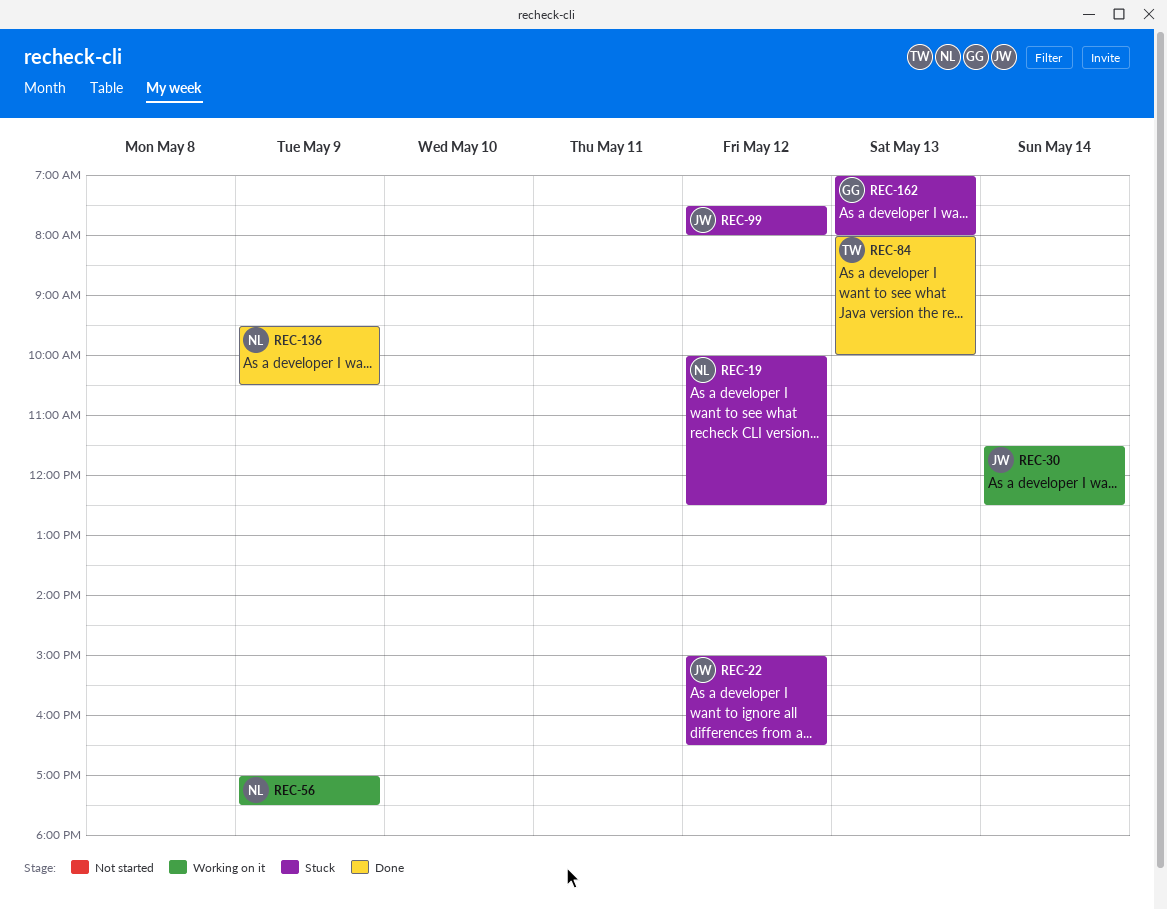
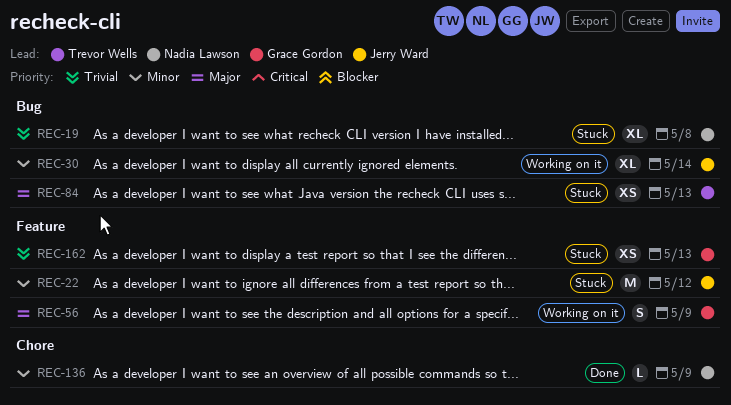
REC-19, day: May 12 -> May 8
REC-56, owner: Nadia Lawson -> Grace Gordon
REC-84, status: Done -> Stuck
REC-99: present -> none

